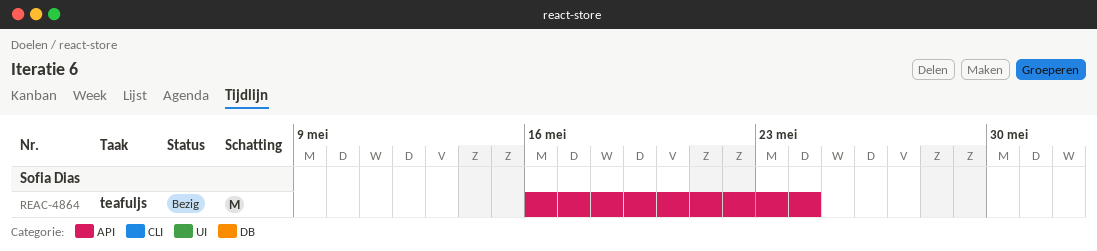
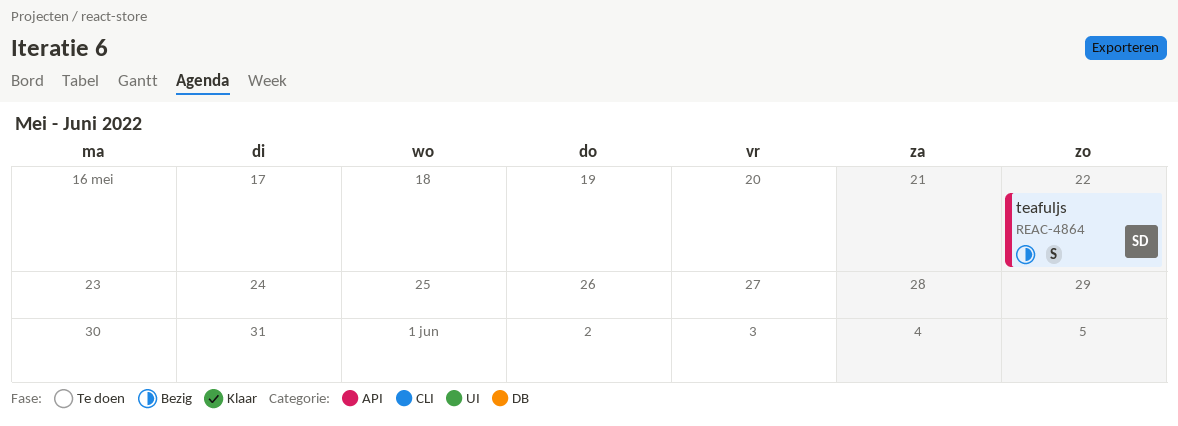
REAC-4864, estimate: M -> S
REAC-4864, due: May 24 -> May 22

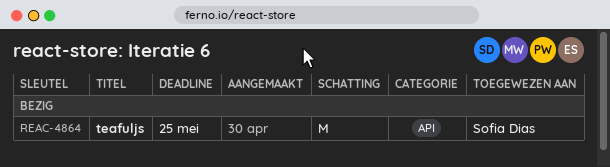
REAC-4864, estimate: S -> M
REAC-4864, due: May 22 -> May 25

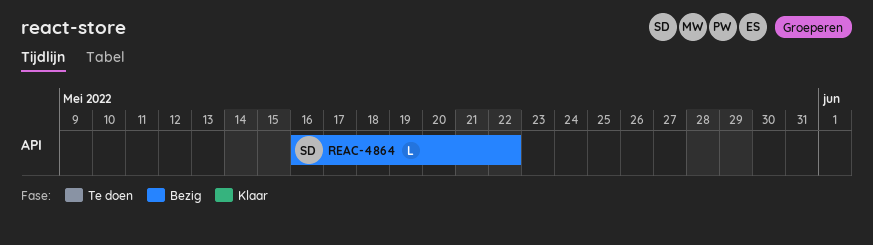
REAC-4864, estimate: M -> L
REAC-4864, due: May 25 -> May 22

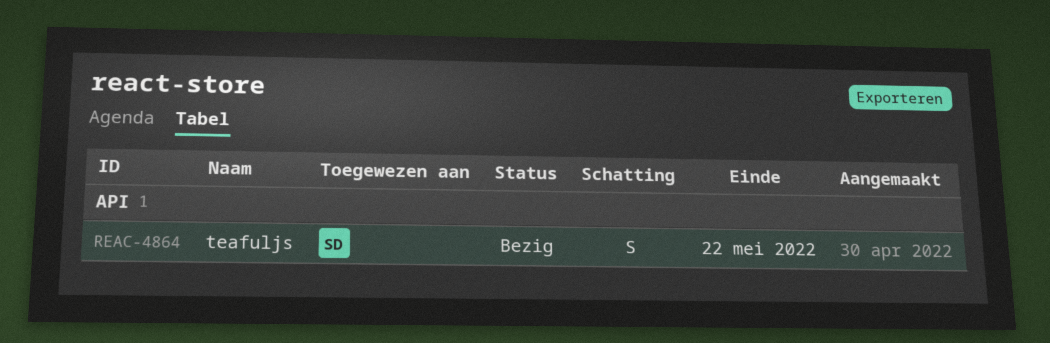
REAC-4864, estimate: L -> S

